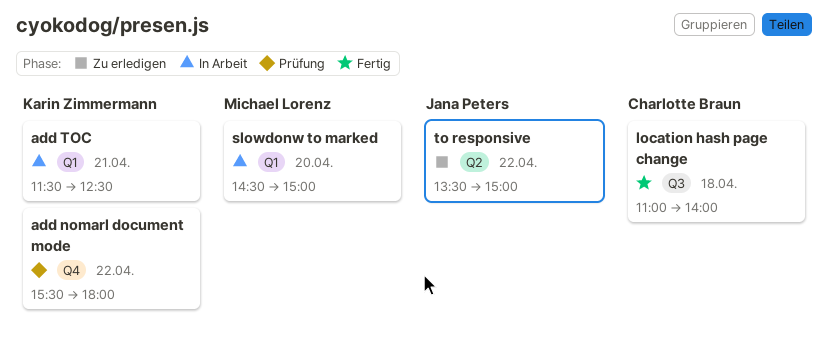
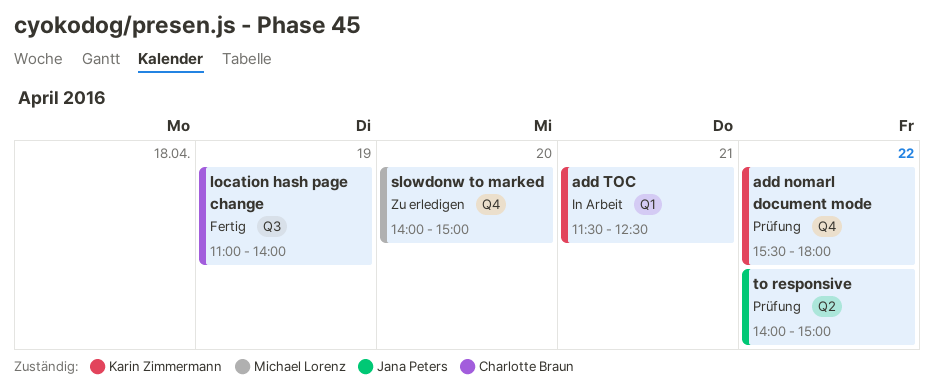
location hash page change, day: Apr 18 -> Apr 19
slowdonw to marked, status: In Arbeit -> Zu erledigen
slowdonw to marked, label: Q1 -> Q4
slowdonw to marked, begins: 14:30 -> 14:00
to responsive, status: Zu erledigen -> Prüfung
to responsive, begins: 13:30 -> 14:00

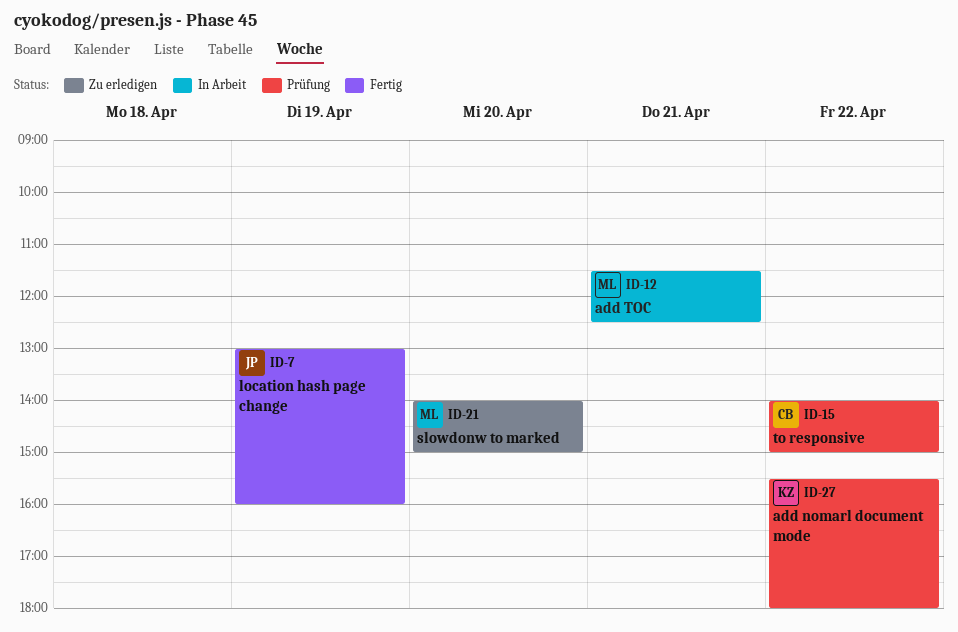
add TOC, owner: Karin Zimmermann -> Michael Lorenz
location hash page change, owner: Charlotte Braun -> Jana Peters
location hash page change, begins: 11:00 -> 13:00
location hash page change, ends: 14:00 -> 16:00
to responsive, owner: Jana Peters -> Charlotte Braun

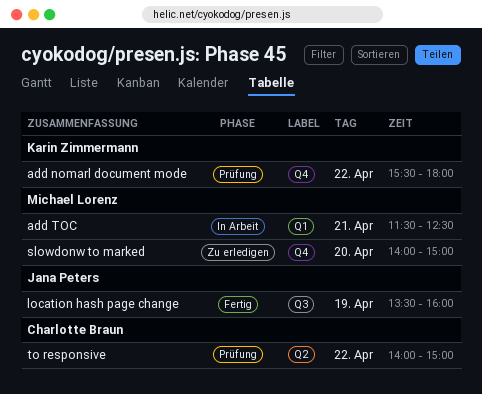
location hash page change, begins: 13:00 -> 13:30

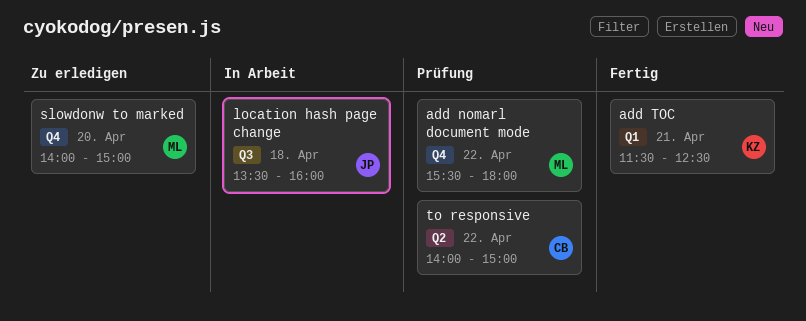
add nomarl document mode, owner: Karin Zimmermann -> Michael Lorenz
add TOC, status: In Arbeit -> Fertig
add TOC, owner: Michael Lorenz -> Karin Zimmermann
location hash page change, status: Fertig -> In Arbeit
location hash page change, day: Apr 19 -> Apr 18

